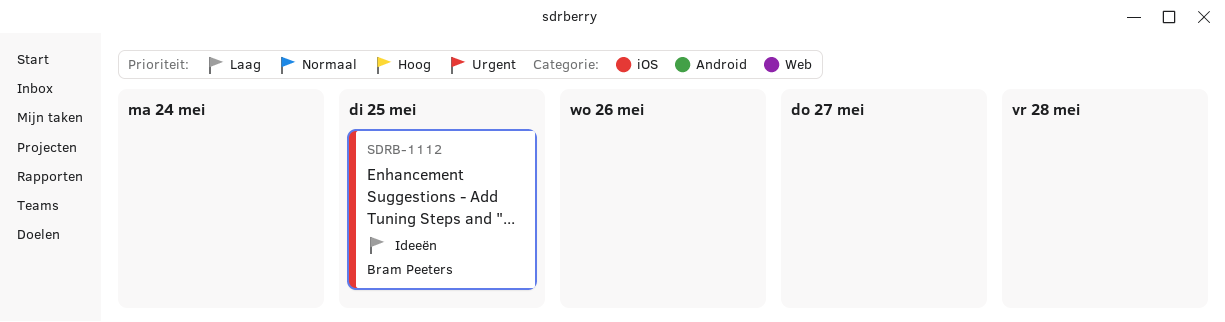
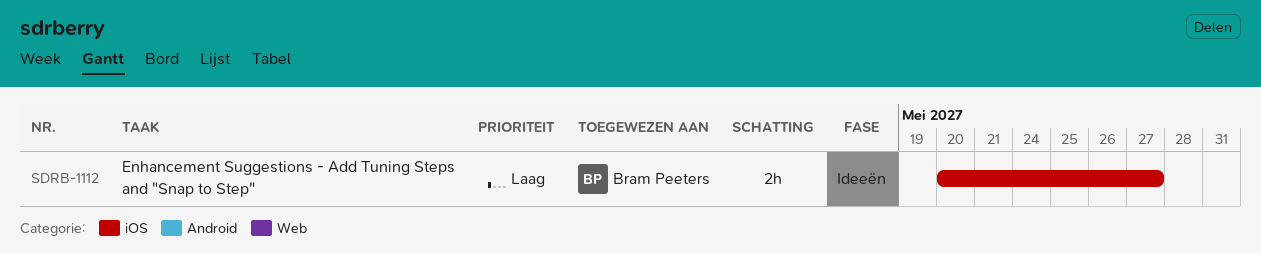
SDRB-1112, due: May 25 -> May 27

